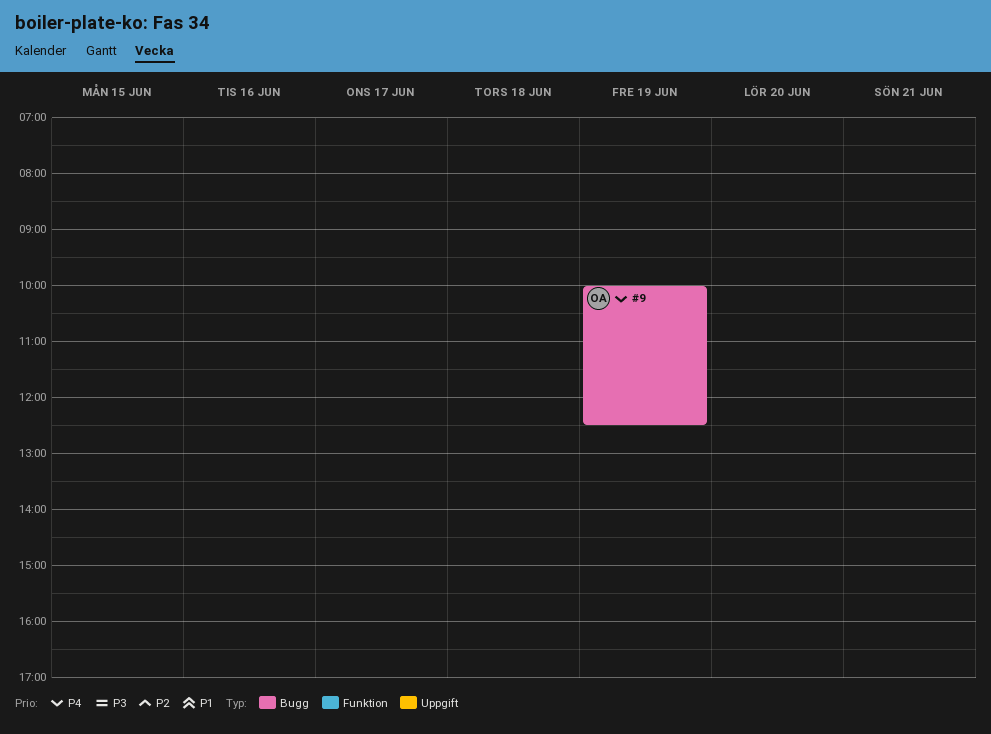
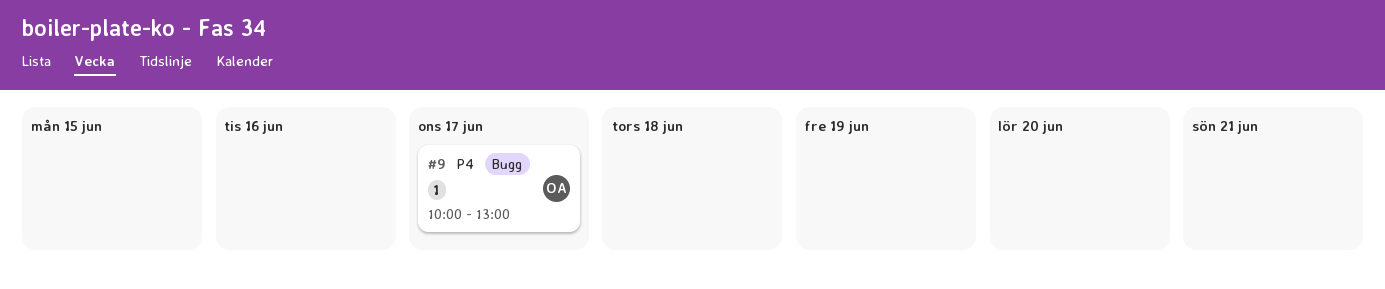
#9, day: Jun 19 -> Jun 17
#9, ends: 12:30 -> 13:00

